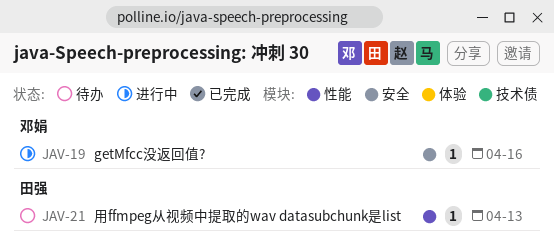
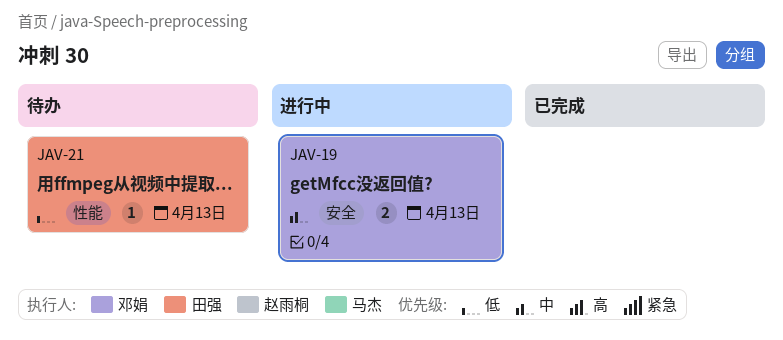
JAV-19, estimate: 1 -> 2
JAV-19, due: Apr 16 -> Apr 13

